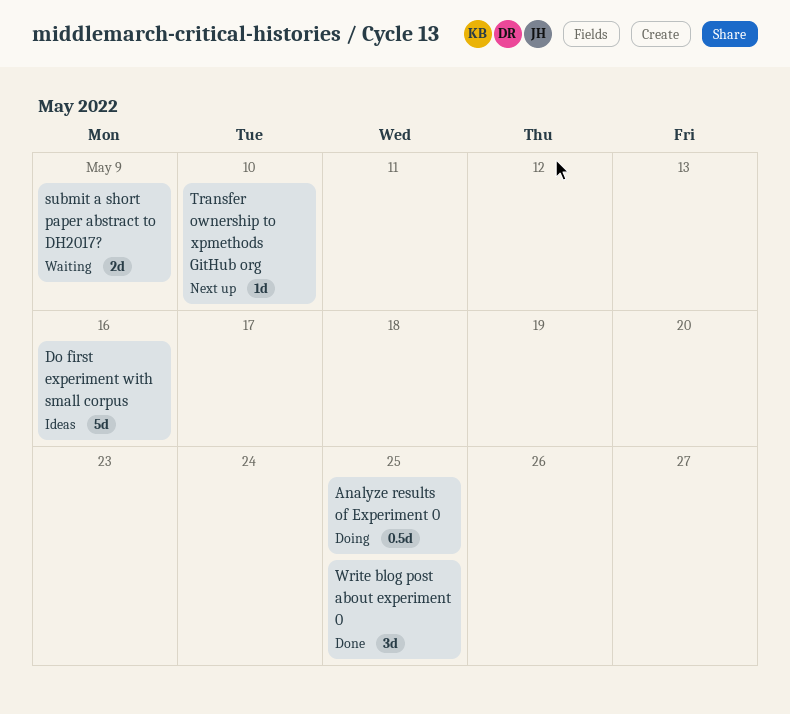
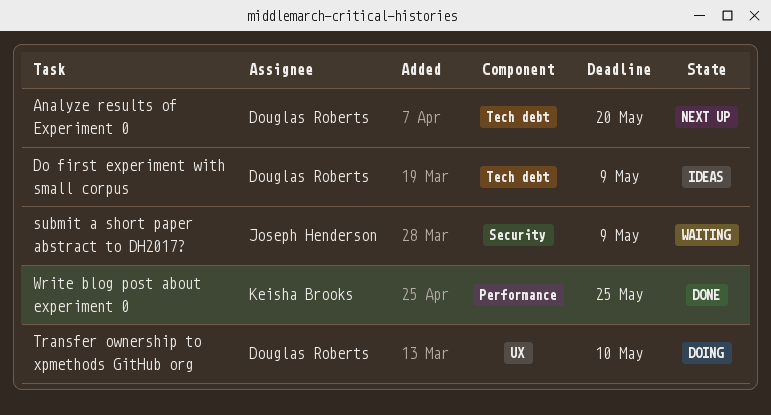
Analyze results of Experiment 0, status: Doing -> Next up
Analyze results of Experiment 0, due: May 25 -> May 20
Do first experiment with small corpus, due: May 16 -> May 9
Transfer ownership to xpmethods GitHub org, status: Next up -> Doing

